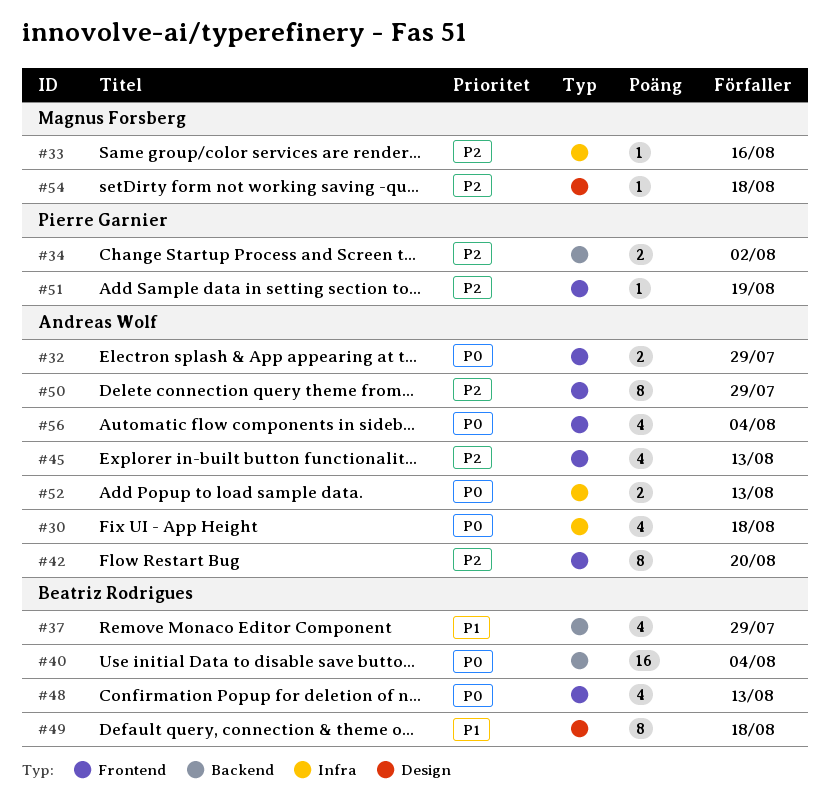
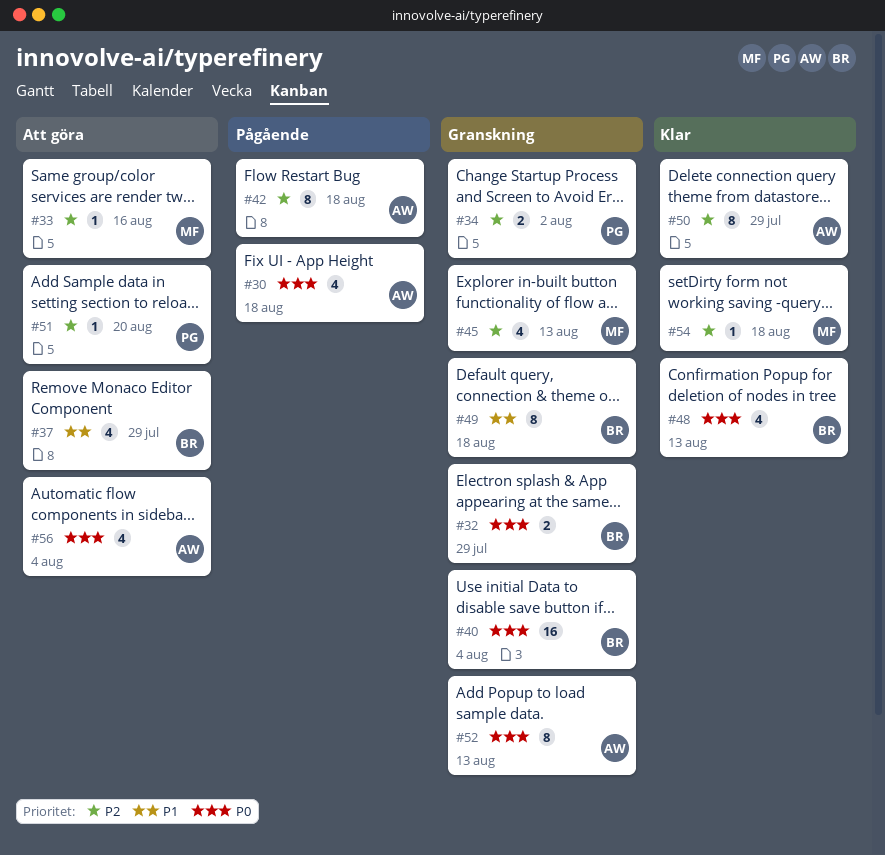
#32, owner: Andreas Wolf -> Beatriz Rodrigues
#42, due: Aug 20 -> Aug 18
#45, owner: Andreas Wolf -> Magnus Forsberg
#51, due: Aug 19 -> Aug 20
#52, estimate: 2 -> 8

